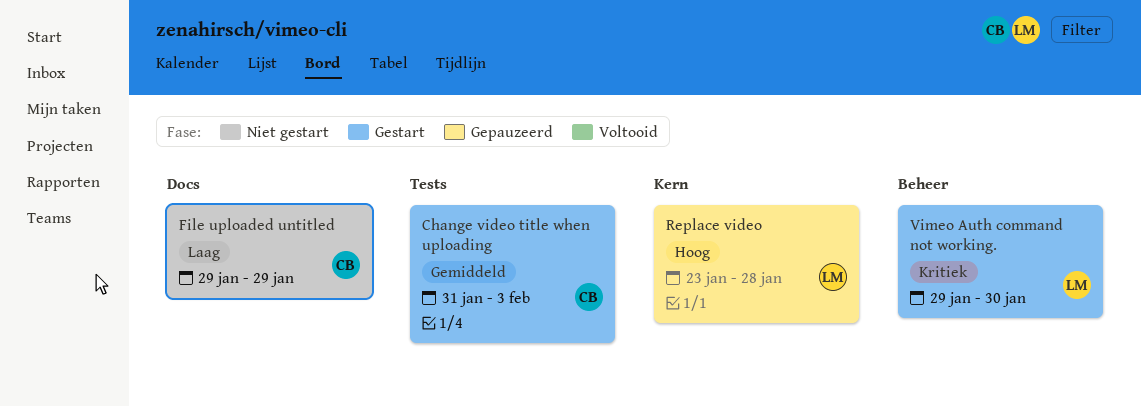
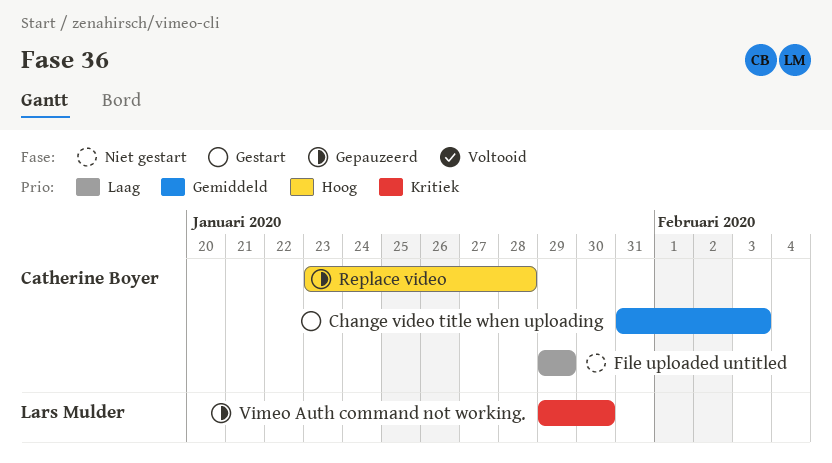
Replace video, owner: Lars Mulder -> Catherine Boyer
Vimeo Auth command not working., status: Gestart -> Gepauzeerd

